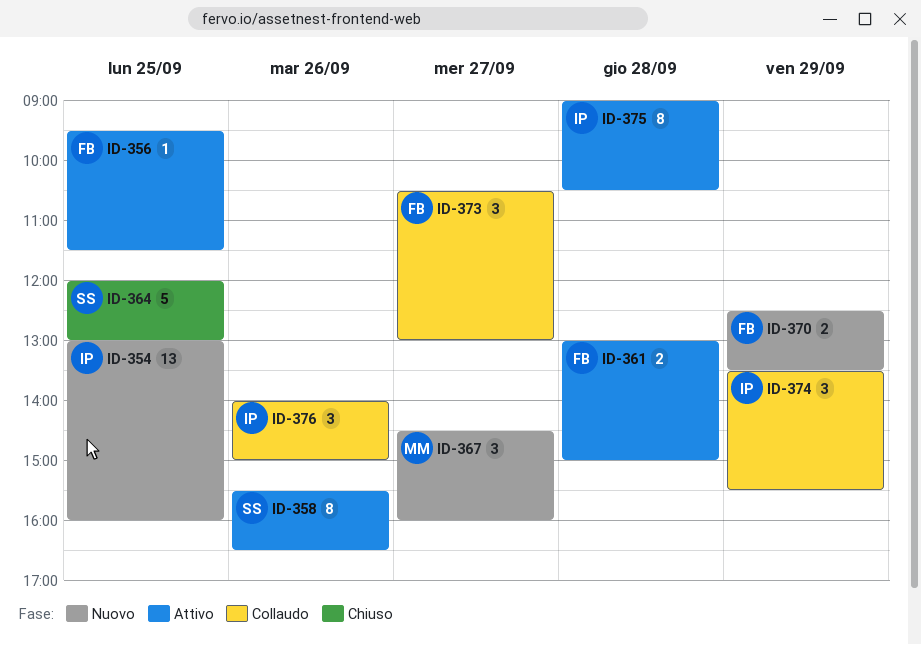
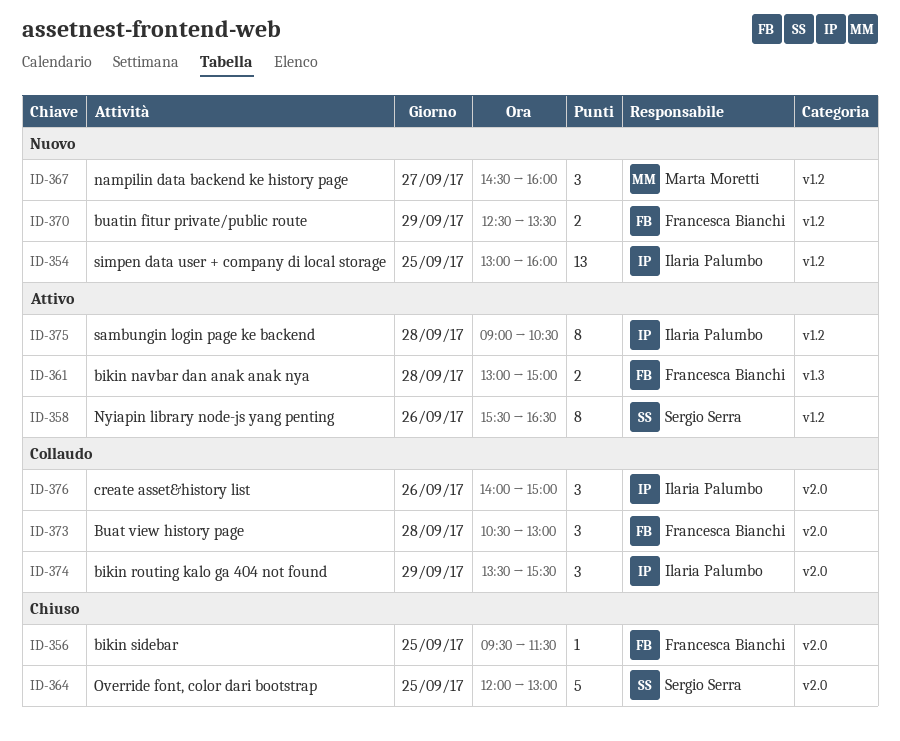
ID-356, status: Attivo -> Chiuso
ID-373, day: Sep 27 -> Sep 28

